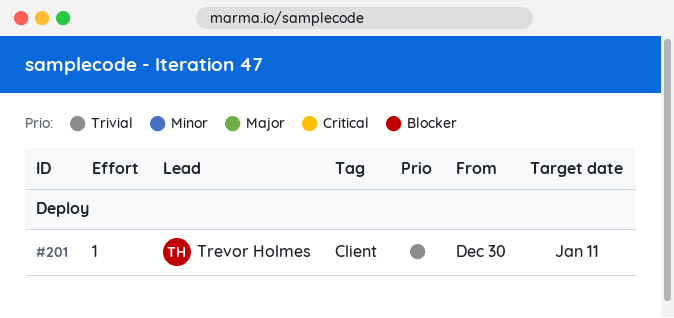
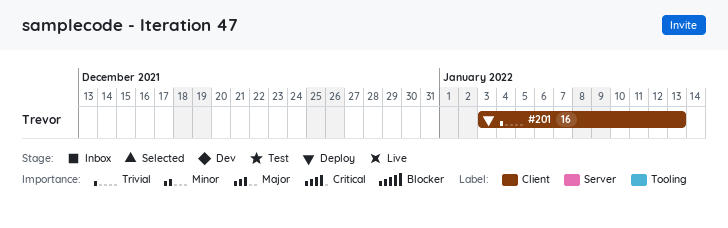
#201, estimate: 1 -> 16
#201, start: Dec 30 -> Jan 3
#201, due: Jan 11 -> Jan 13

